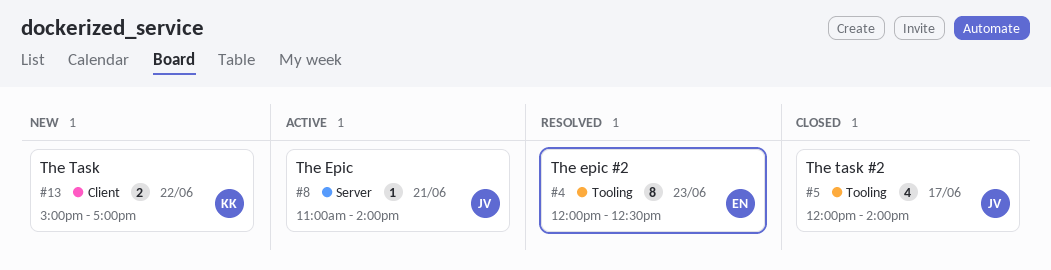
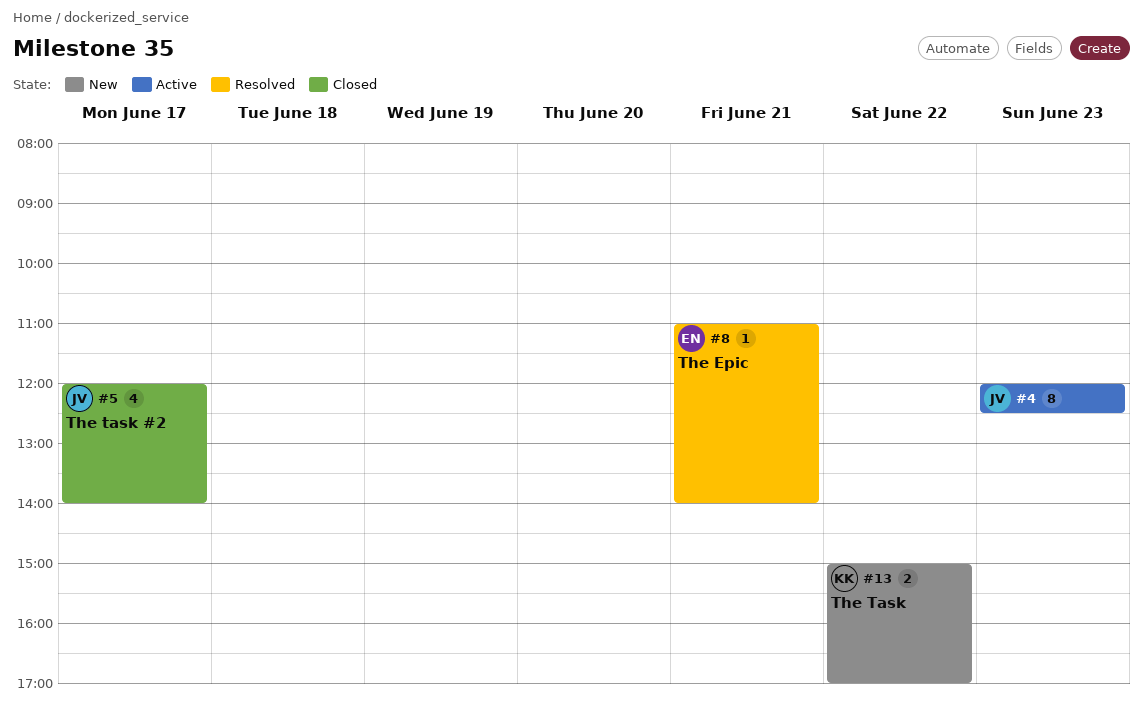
#4, status: Resolved -> Active
#4, owner: EN -> JV
#8, status: Active -> Resolved
#8, owner: JV -> EN

